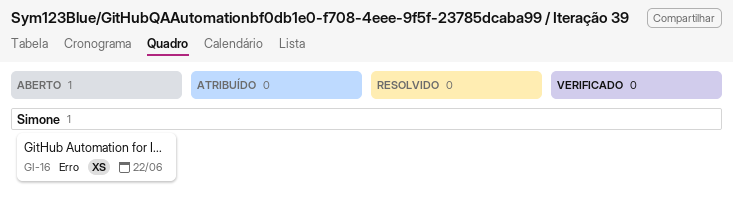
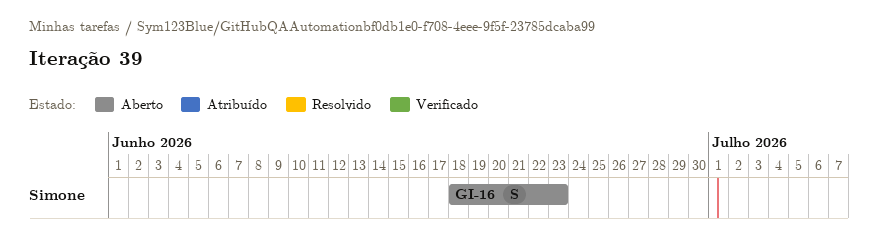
GI-16, estimate: XS -> S
GI-16, due: Jun 22 -> Jun 23

